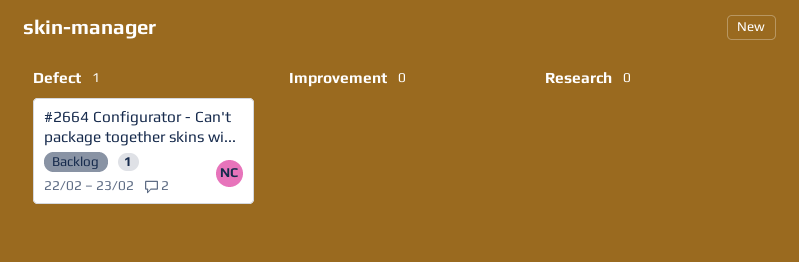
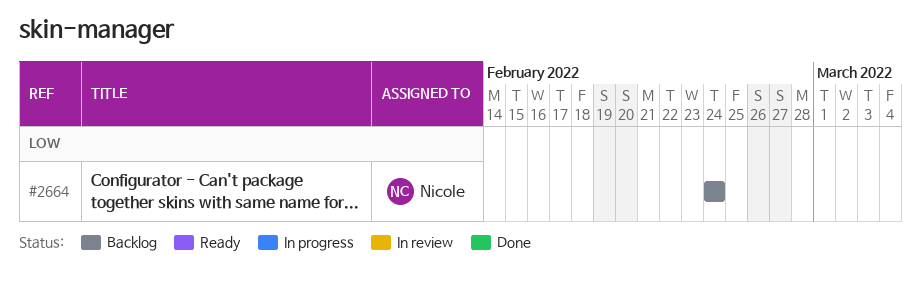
#2664, start: Feb 22 -> Feb 24
#2664, due: Feb 23 -> Feb 24

